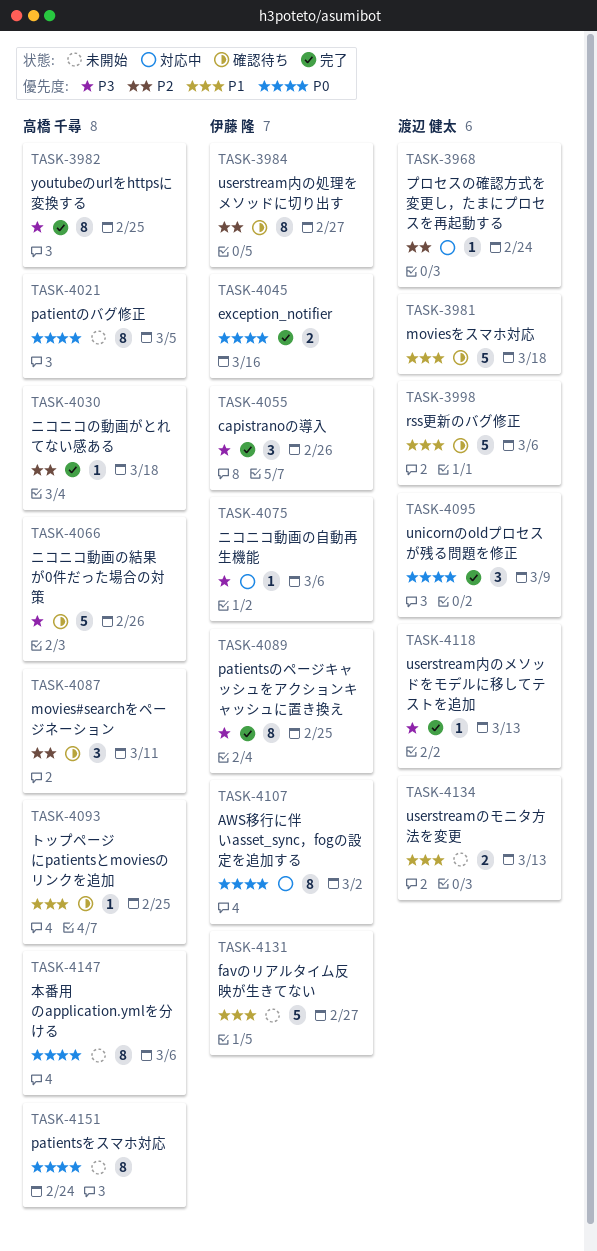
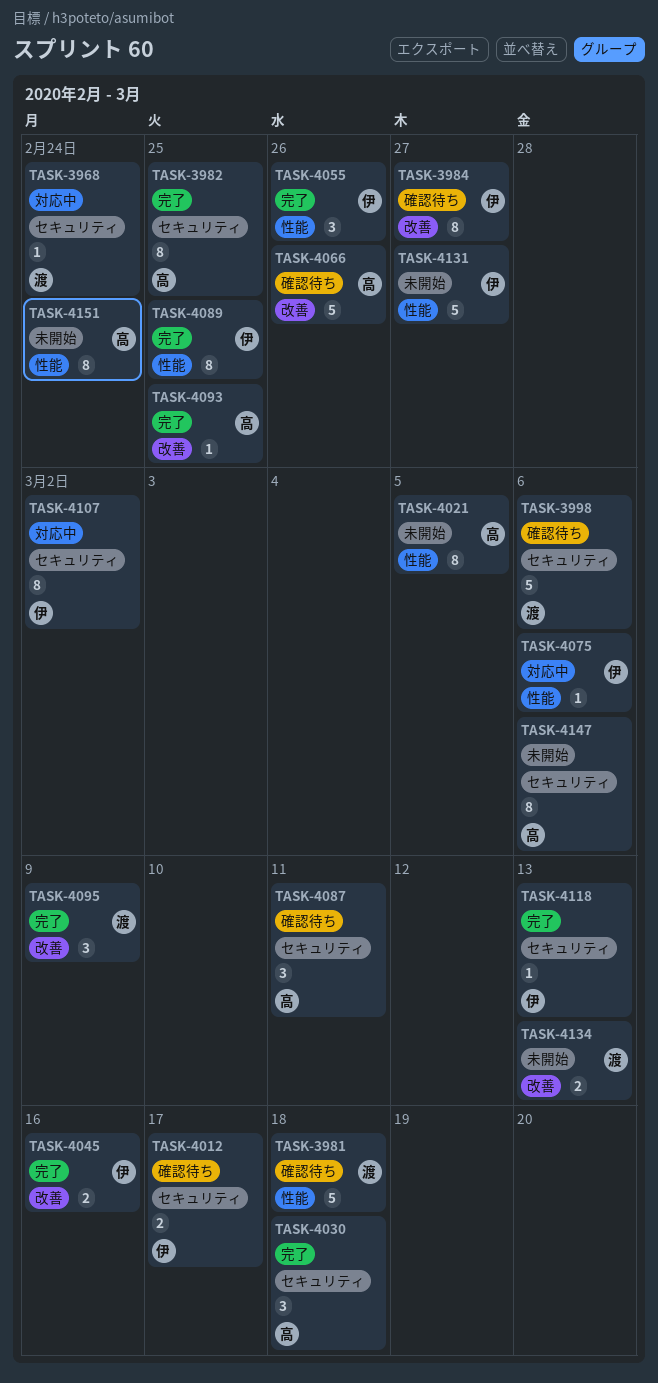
TASK-4012: none -> present
TASK-4030, estimate: 1 -> 3
TASK-4093, status: 確認待ち -> 完了
TASK-4118, owner: 渡辺 健太 -> 伊藤 隆

